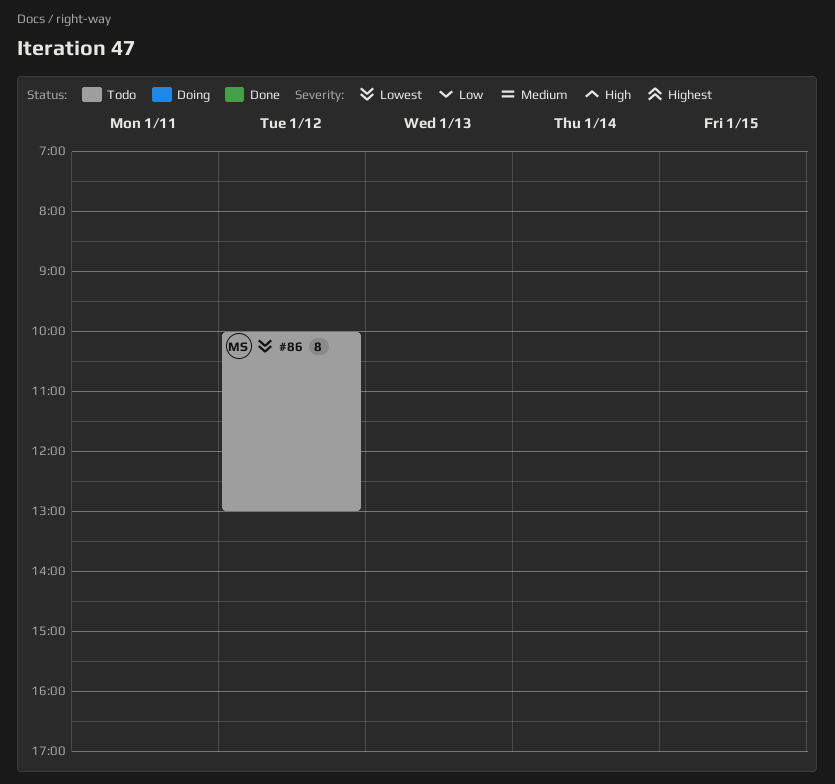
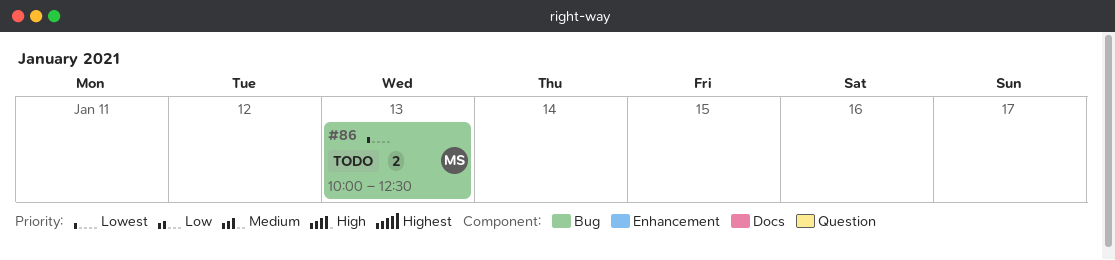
#86, estimate: 8 -> 2
#86, day: Jan 12 -> Jan 13
#86, ends: 13:00 -> 12:30

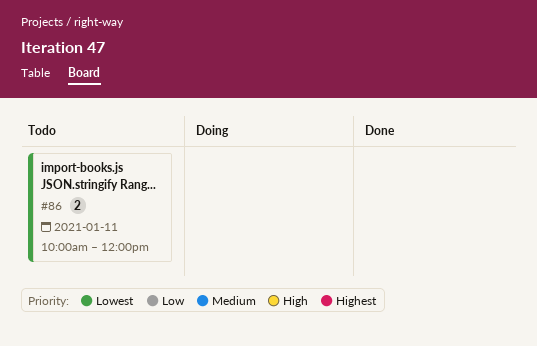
#86, day: Jan 13 -> Jan 11
#86, ends: 12:30 -> 12:00

